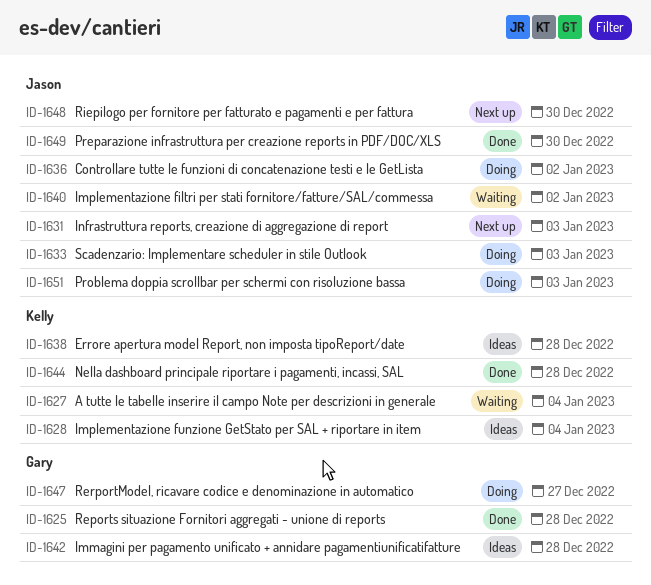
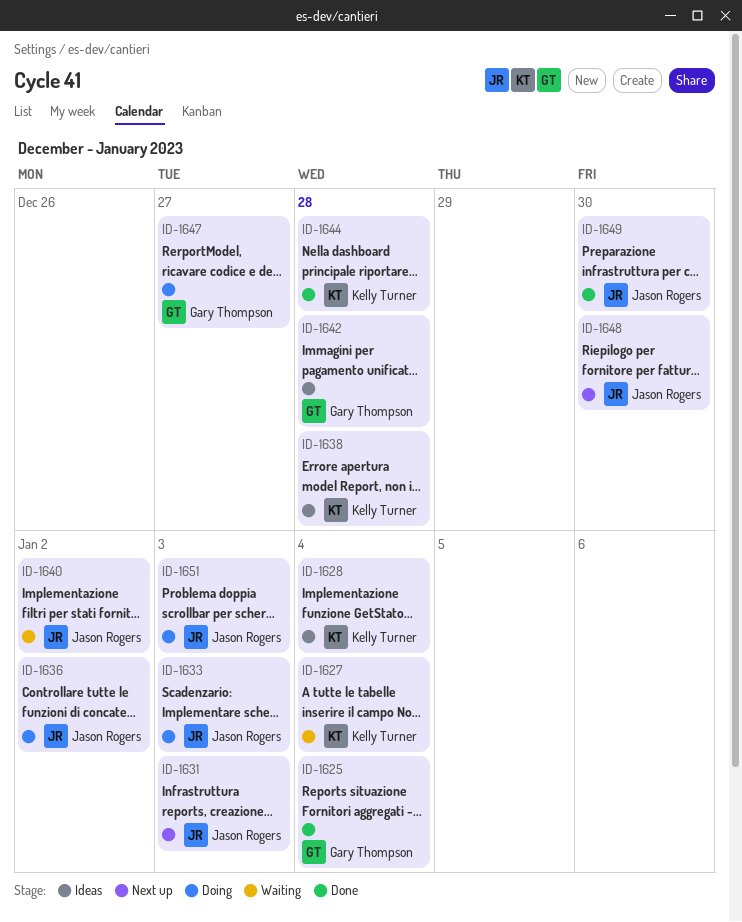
ID-1625, due: Dec 28 -> Jan 4

